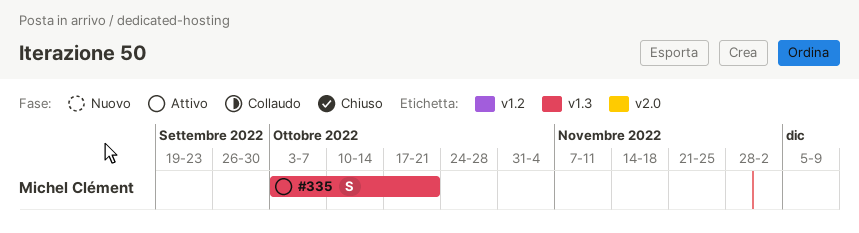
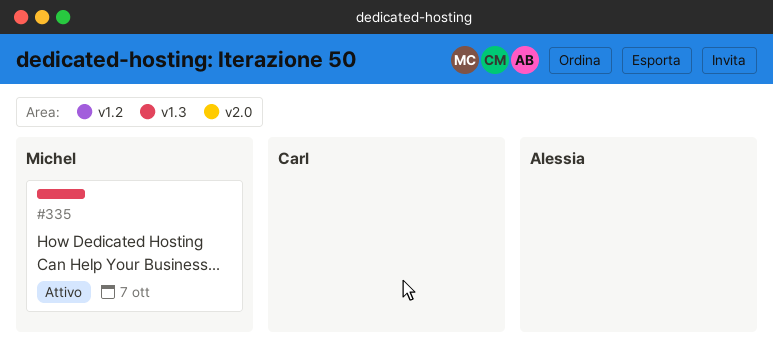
#335, due: Oct 21 -> Oct 7

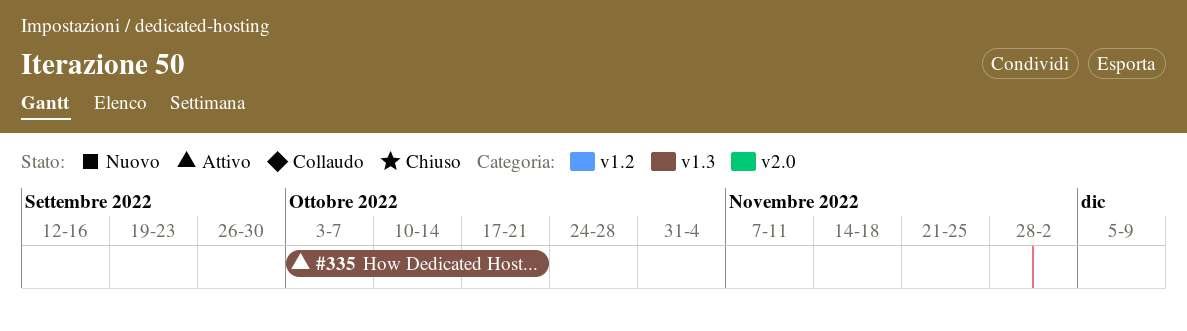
#335, due: Oct 7 -> Oct 21

